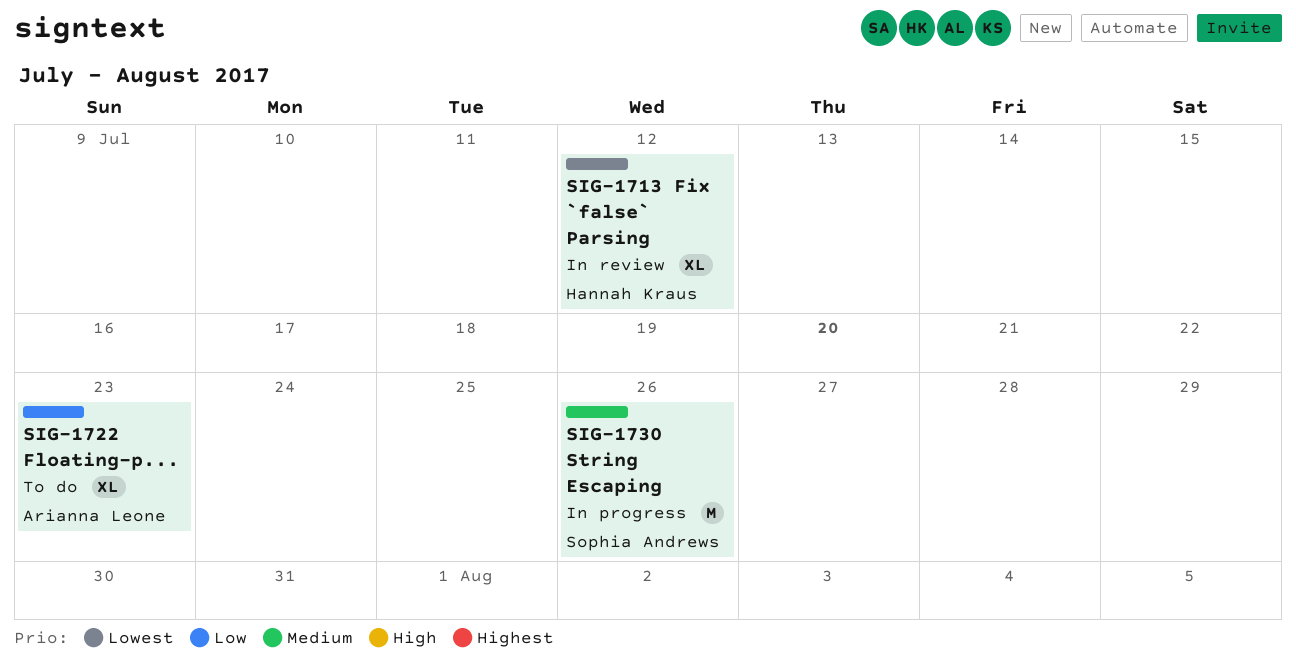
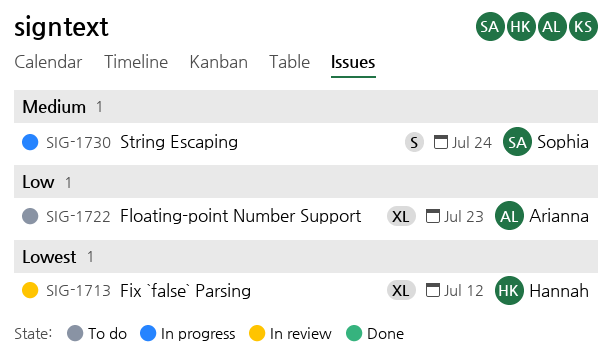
SIG-1730, estimate: M -> S
SIG-1730, due: Jul 26 -> Jul 24

